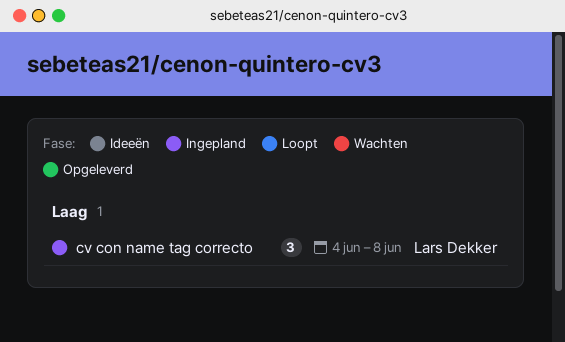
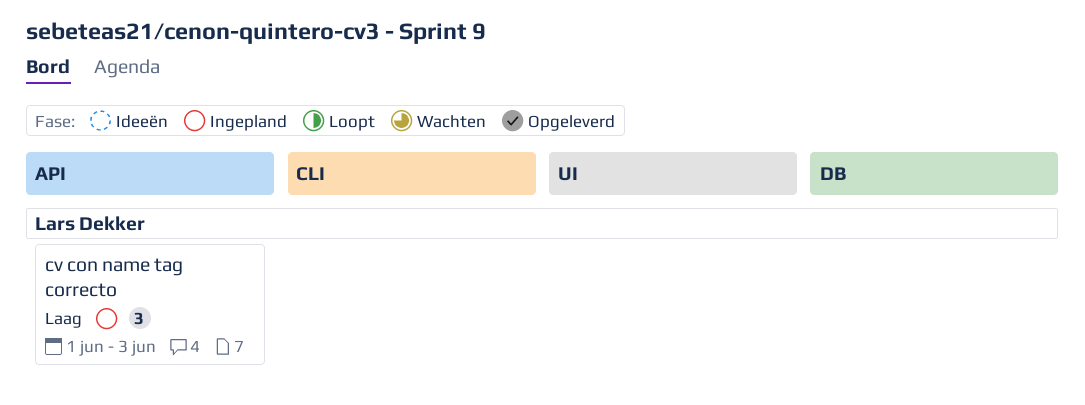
cv con name tag correcto, start: Jun 4 -> Jun 1
cv con name tag correcto, due: Jun 8 -> Jun 3

